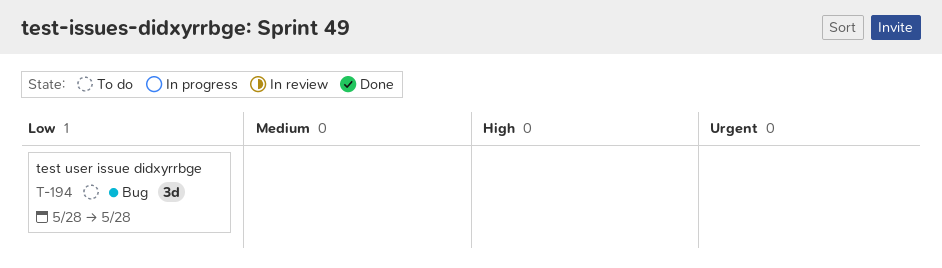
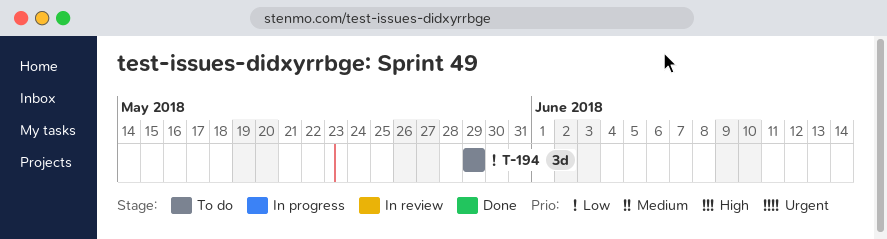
T-194, start: May 28 -> May 29
T-194, due: May 28 -> May 29

